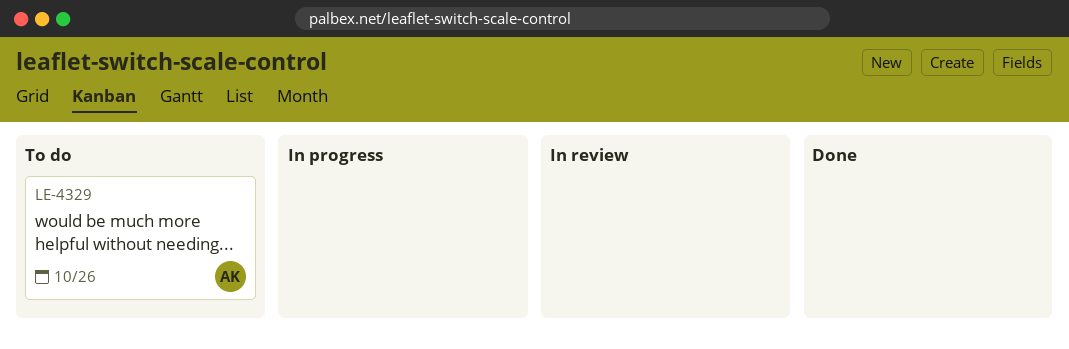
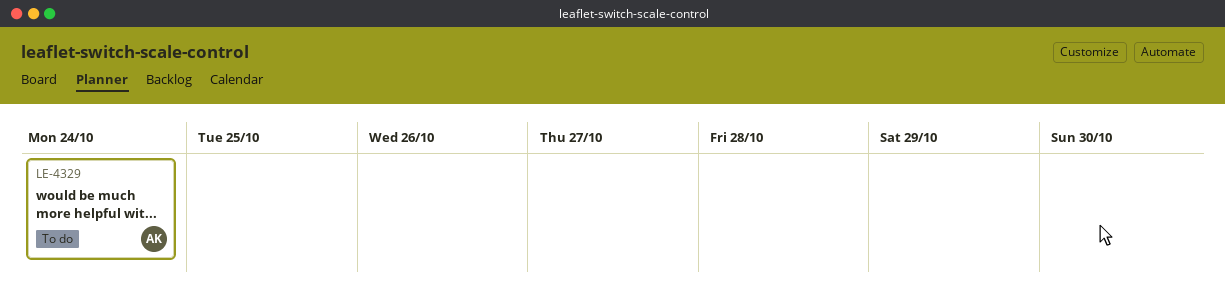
LE-4329, due: Oct 26 -> Oct 24

